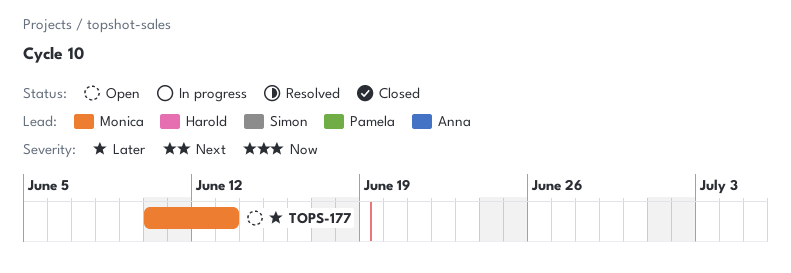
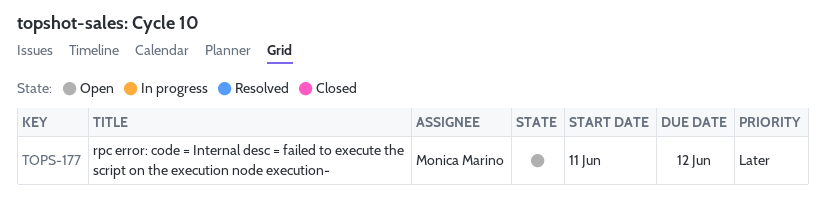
TOPS-177, start: Jun 10 -> Jun 11
TOPS-177, due: Jun 13 -> Jun 12

